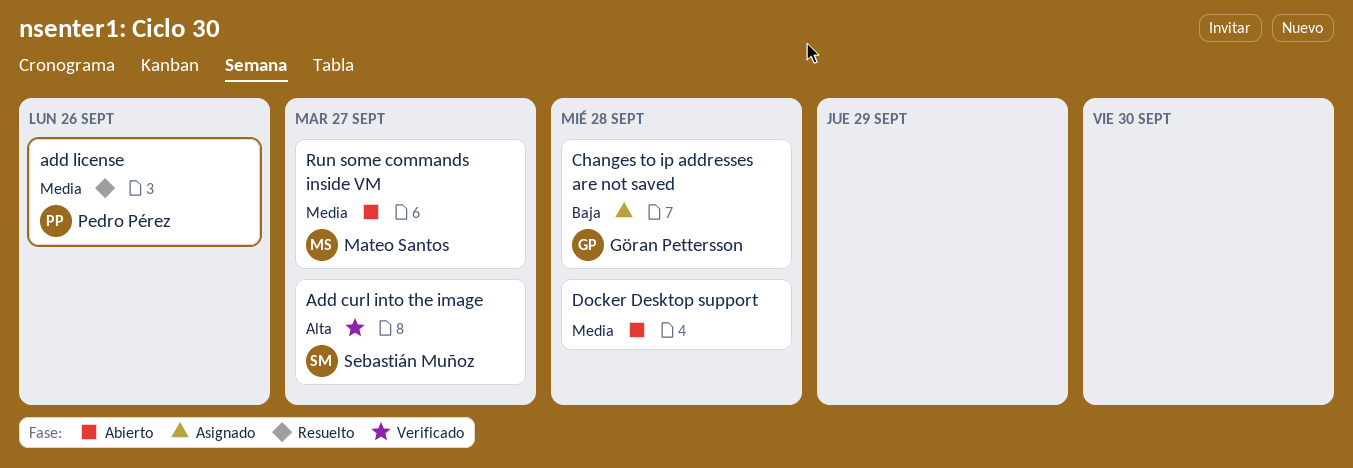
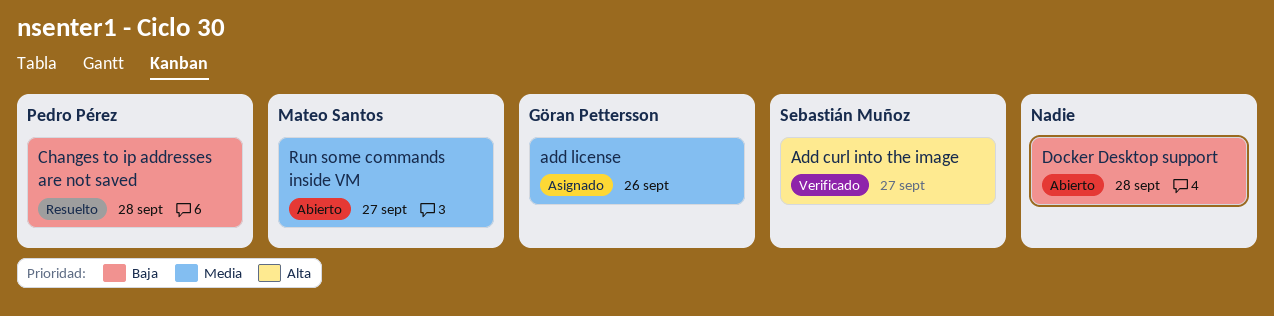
add license, status: Resuelto -> Asignado
add license, owner: Pedro Pérez -> Göran Pettersson
Changes to ip addresses are not saved, status: Asignado -> Resuelto
Changes to ip addresses are not saved, owner: Göran Pettersson -> Pedro Pérez
Docker Desktop support, priority: Media -> Baja

